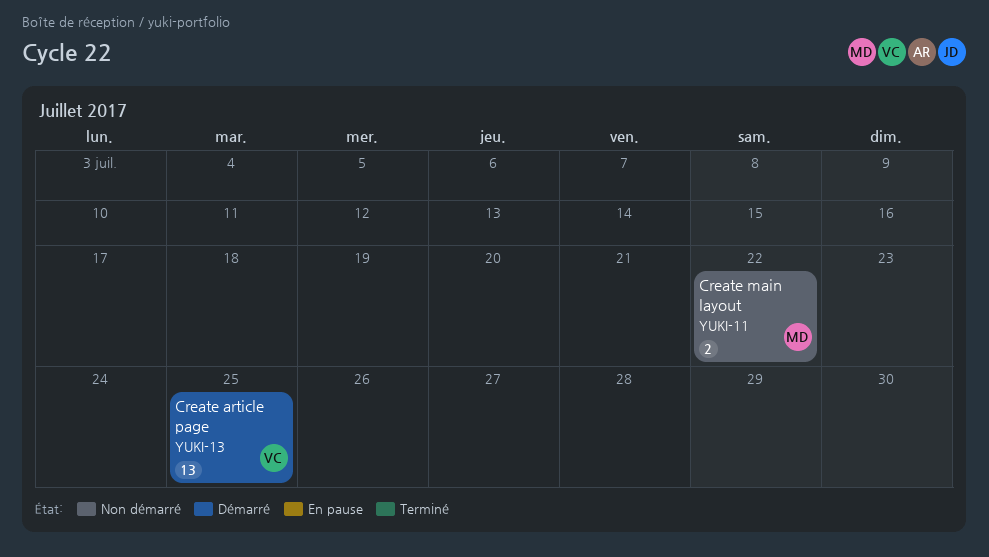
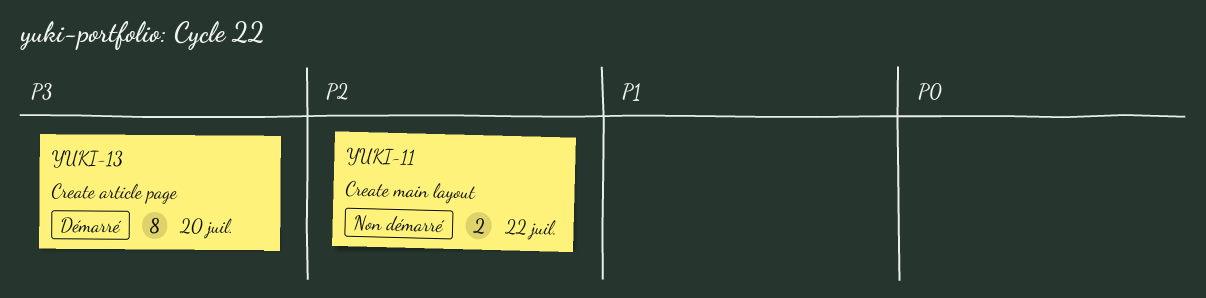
YUKI-13, estimate: 13 -> 8
YUKI-13, due: Jul 25 -> Jul 20

